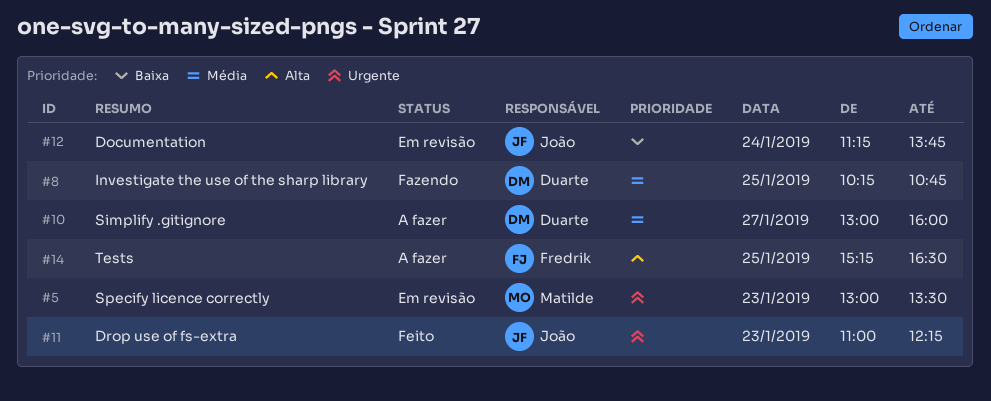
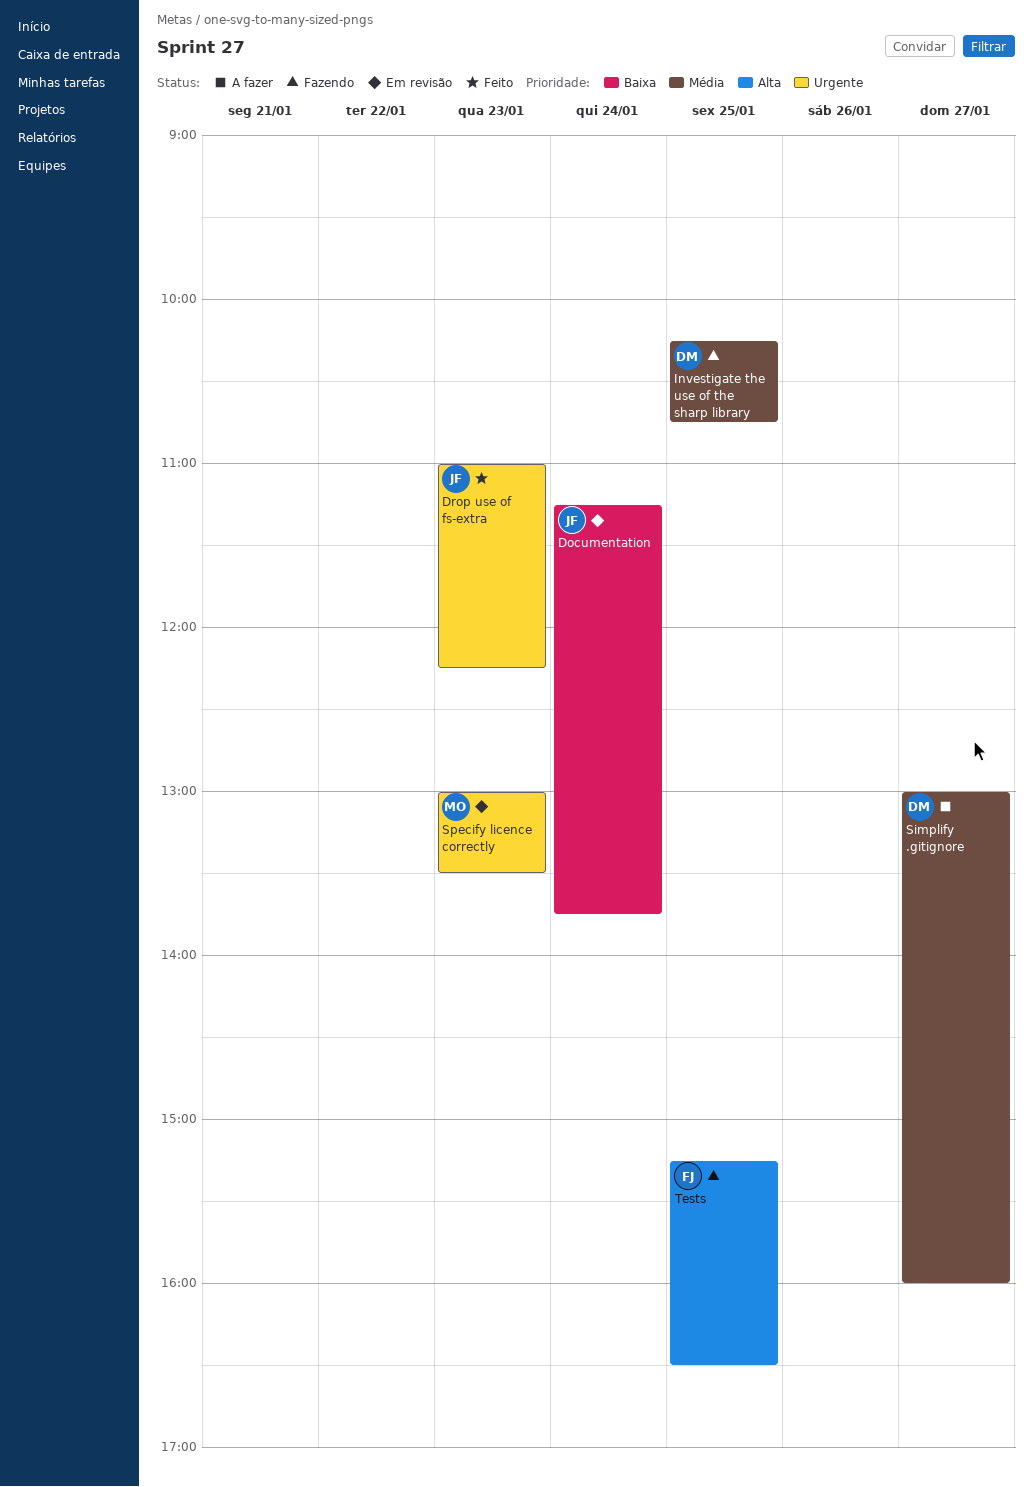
Tests, status: A fazer -> Fazendo

